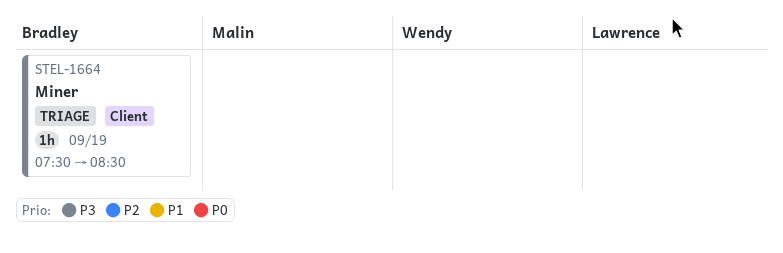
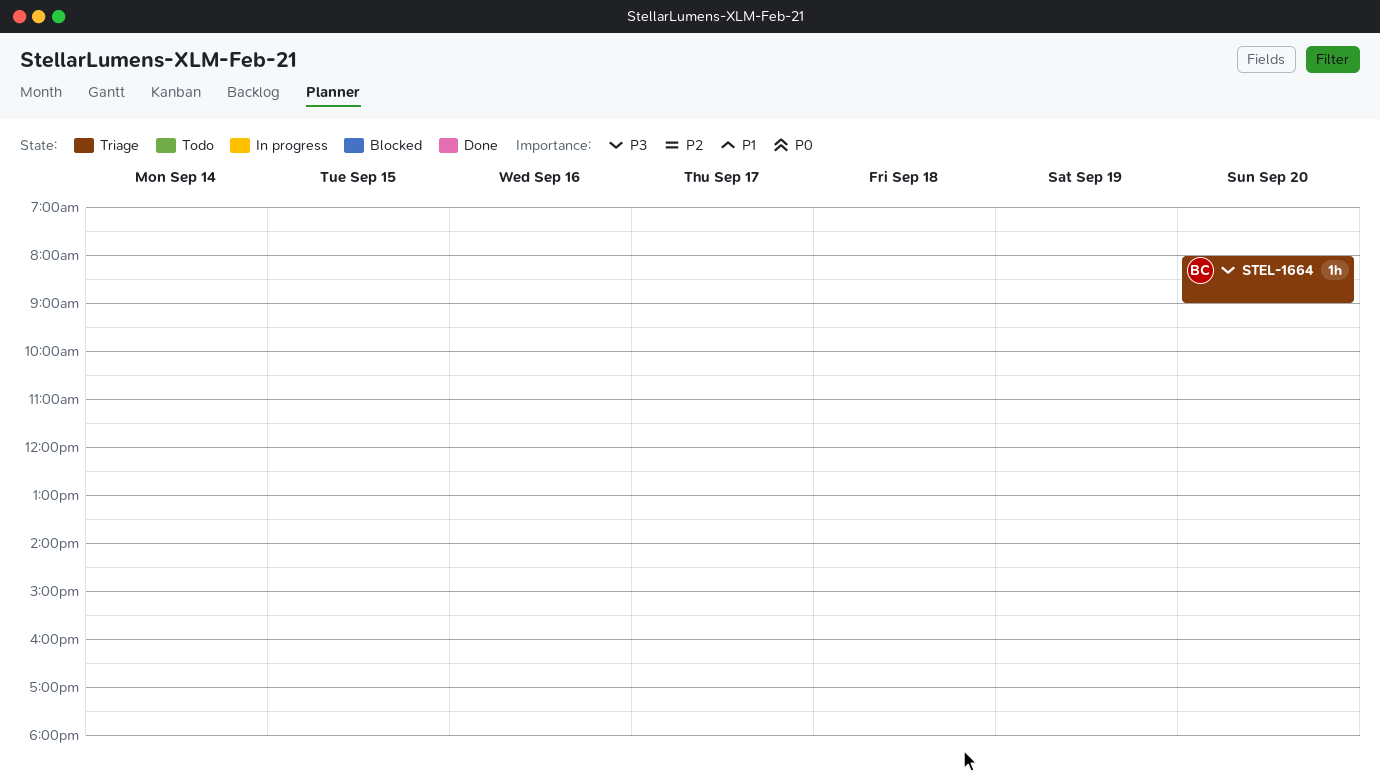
STEL-1664, day: Sep 19 -> Sep 20
STEL-1664, begins: 07:30 -> 08:00
STEL-1664, ends: 08:30 -> 09:00

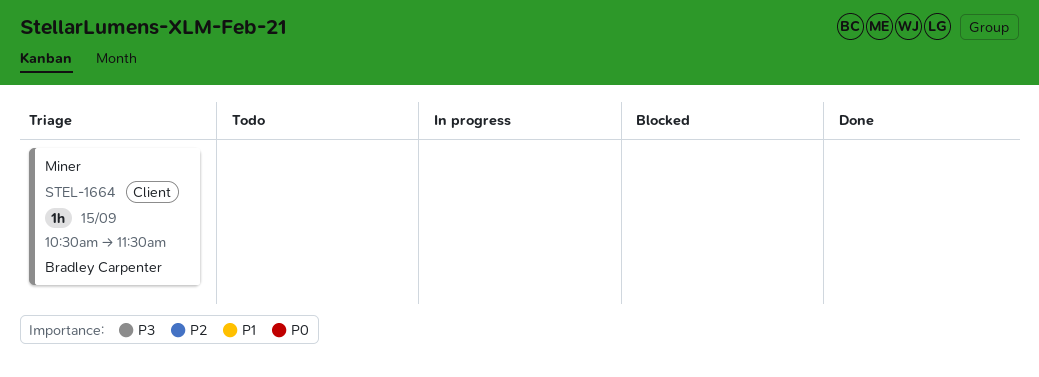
STEL-1664, day: Sep 20 -> Sep 15
STEL-1664, begins: 08:00 -> 10:30
STEL-1664, ends: 09:00 -> 11:30

